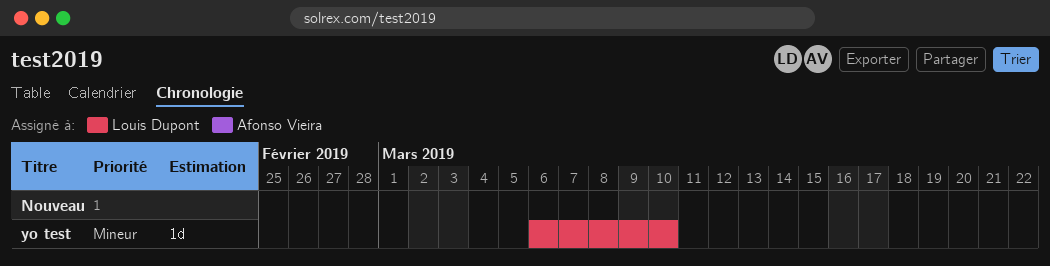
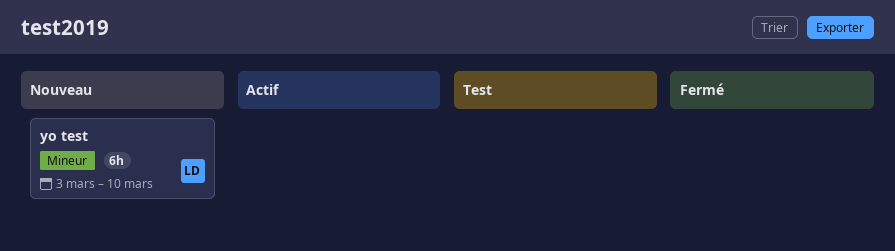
yo test, estimate: 1d -> 6h
yo test, start: Mar 6 -> Mar 3

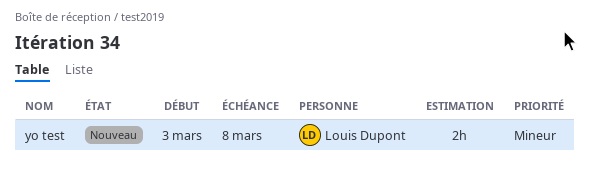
yo test, estimate: 6h -> 2h
yo test, due: Mar 10 -> Mar 8

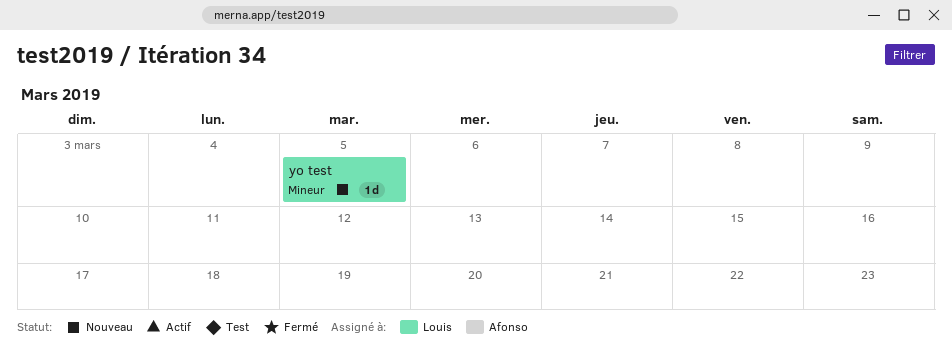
yo test, estimate: 2h -> 1d
yo test, due: Mar 8 -> Mar 5

